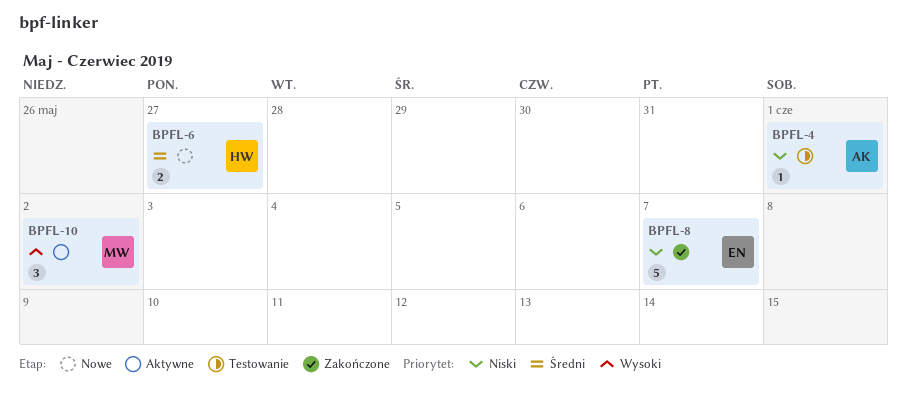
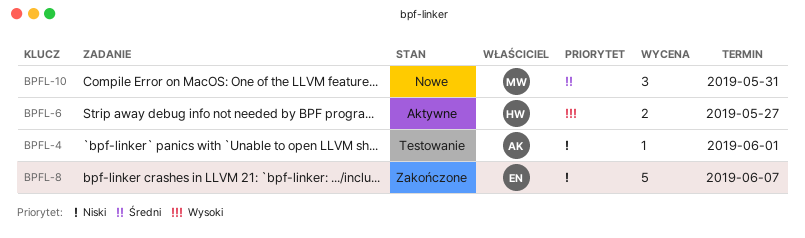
BPFL-6, status: Nowe -> Aktywne
BPFL-6, priority: Średni -> Wysoki
BPFL-10, status: Aktywne -> Nowe
BPFL-10, priority: Wysoki -> Średni
BPFL-10, due: Jun 2 -> May 31

